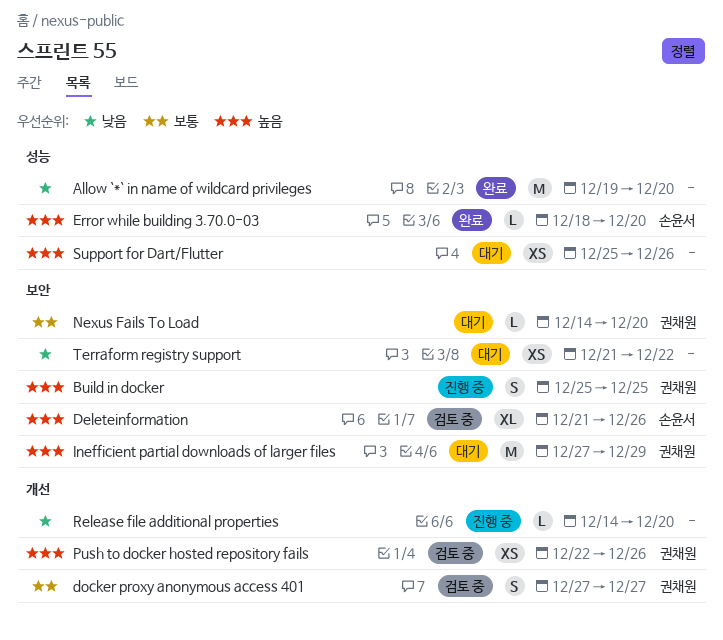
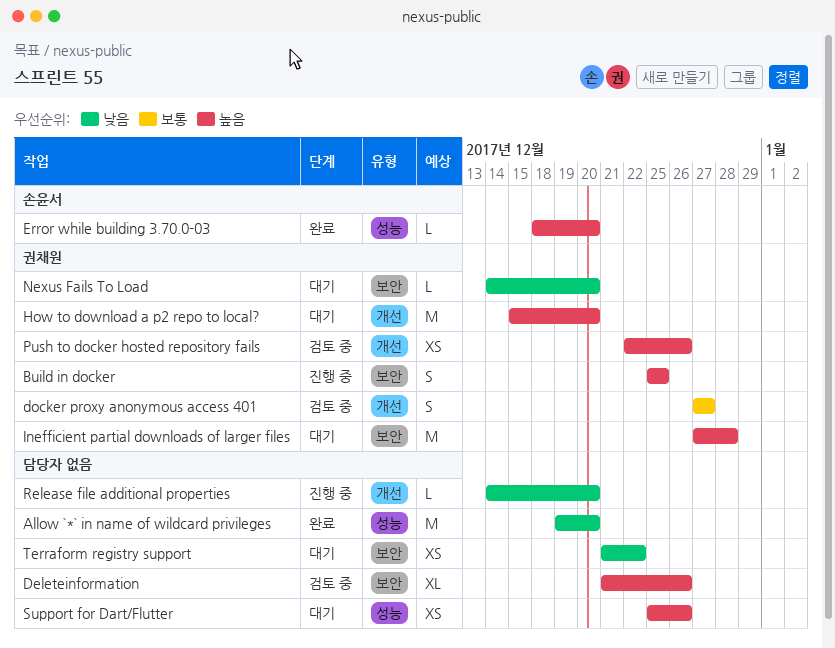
Deleteinformation, owner: 손윤서 -> none
How to download a p2 repo to local?: none -> present
Inefficient partial downloads of larger files, due: Dec 29 -> Dec 28
Nexus Fails To Load, priority: 보통 -> 낮음

